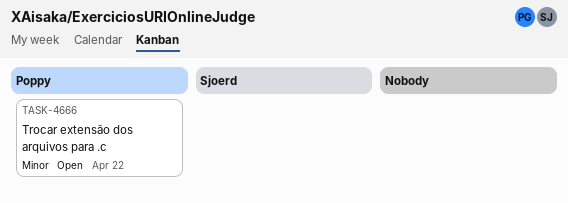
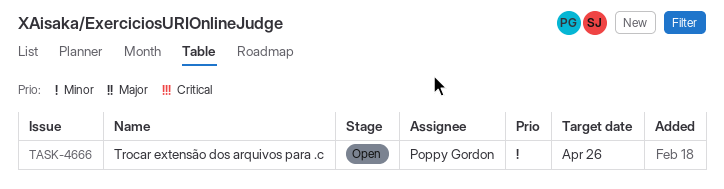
TASK-4666, due: Apr 22 -> Apr 26

